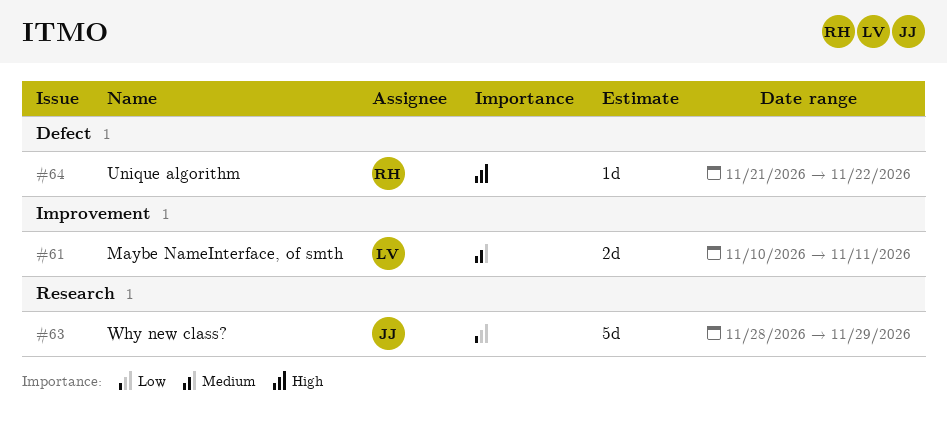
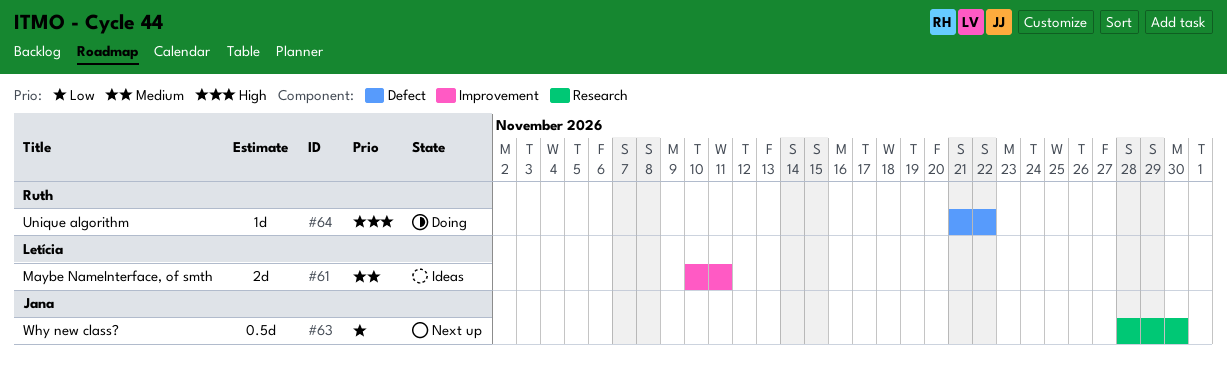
#63, estimate: 5d -> 0.5d
#63, due: Nov 29 -> Nov 30

